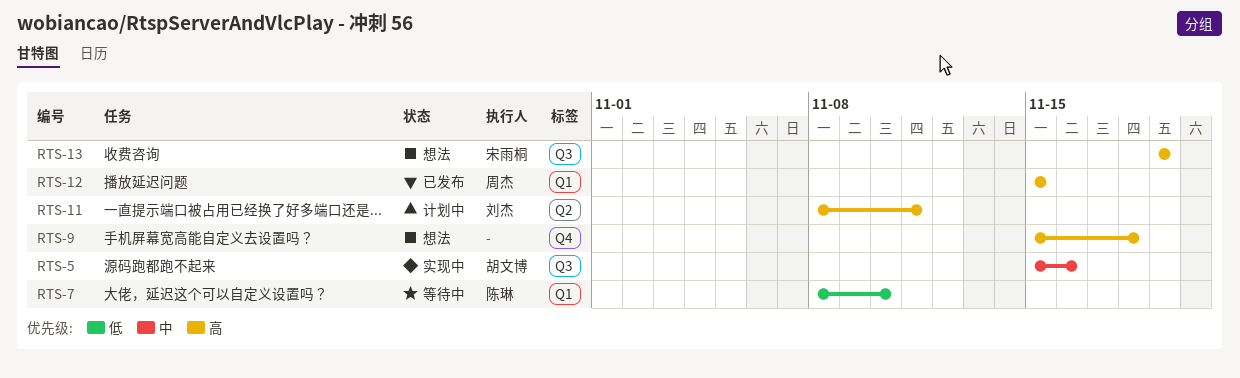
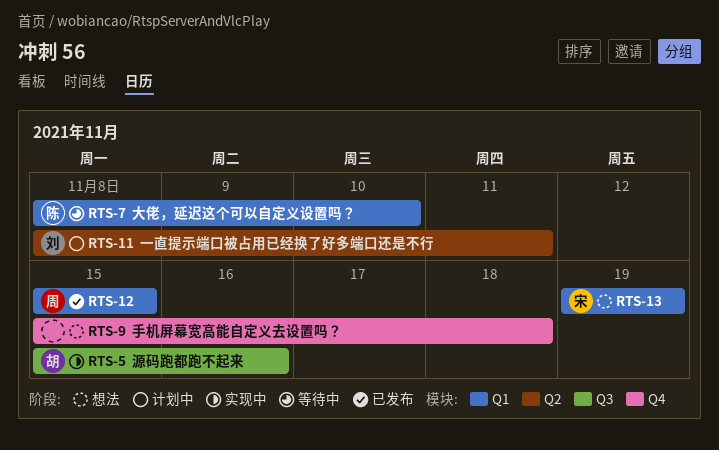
RTS-13, label: Q3 -> Q1

